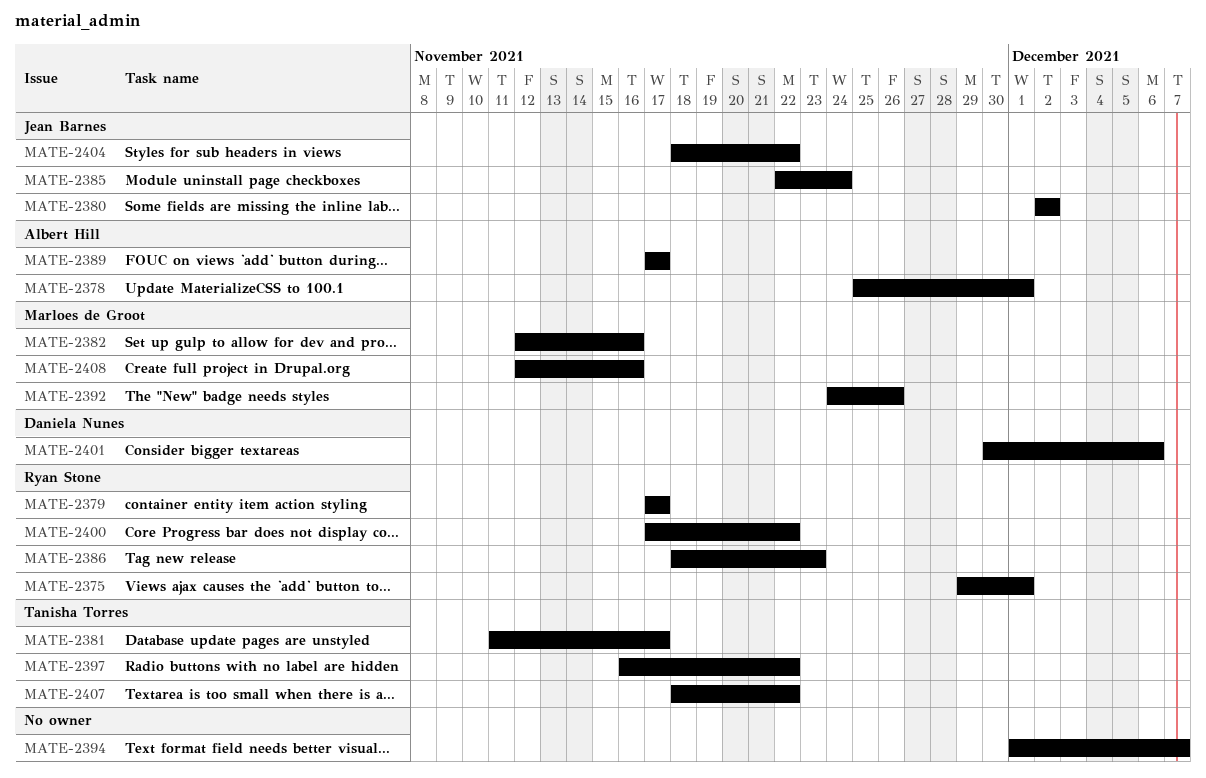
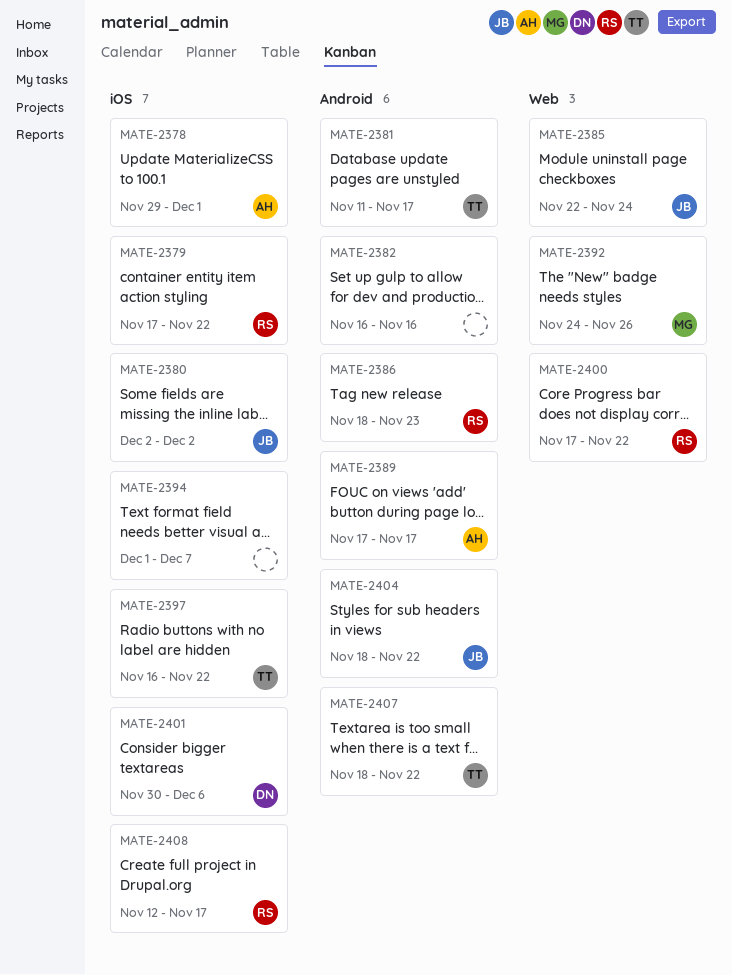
MATE-2375: present -> none
MATE-2378, start: Nov 25 -> Nov 29
MATE-2379, due: Nov 17 -> Nov 22
MATE-2382, owner: Marloes de Groot -> none
MATE-2382, start: Nov 12 -> Nov 16
MATE-2408, owner: Marloes de Groot -> Ryan Stone
MATE-2408, due: Nov 16 -> Nov 17

